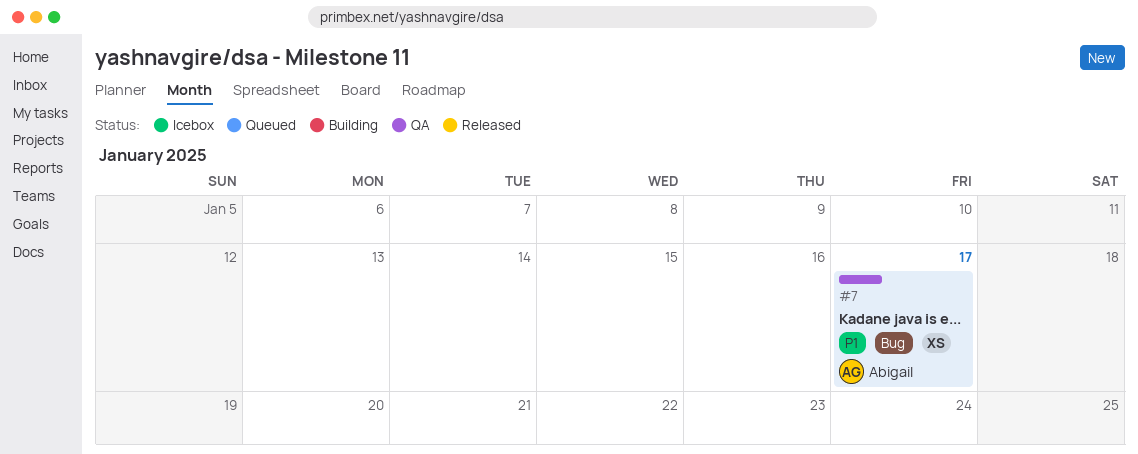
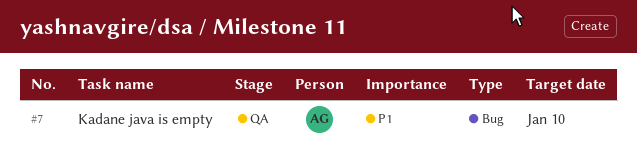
#7, due: Jan 17 -> Jan 10

